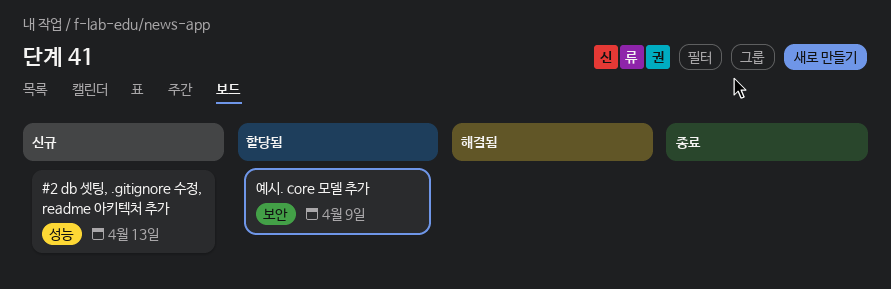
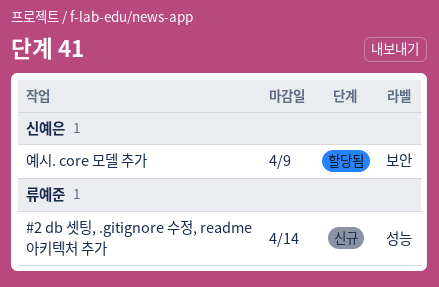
#2 db 셋팅, .gitignore 수정, readme 아키텍처 추가, due: Apr 13 -> Apr 14

